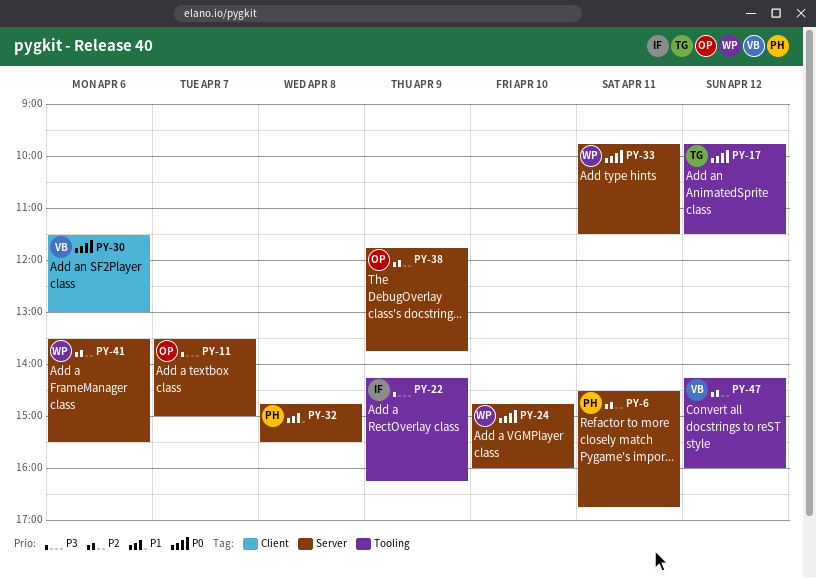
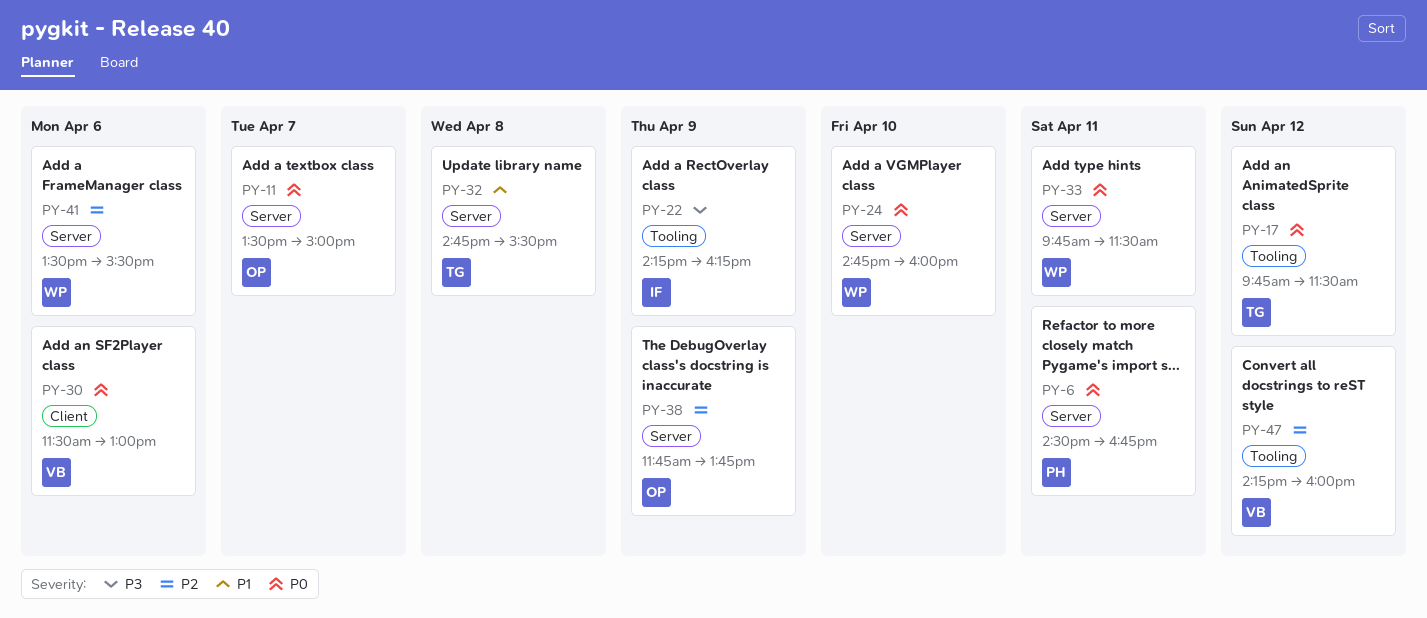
PY-6, priority: P2 -> P0
PY-11, priority: P3 -> P0
PY-32, owner: PH -> TG

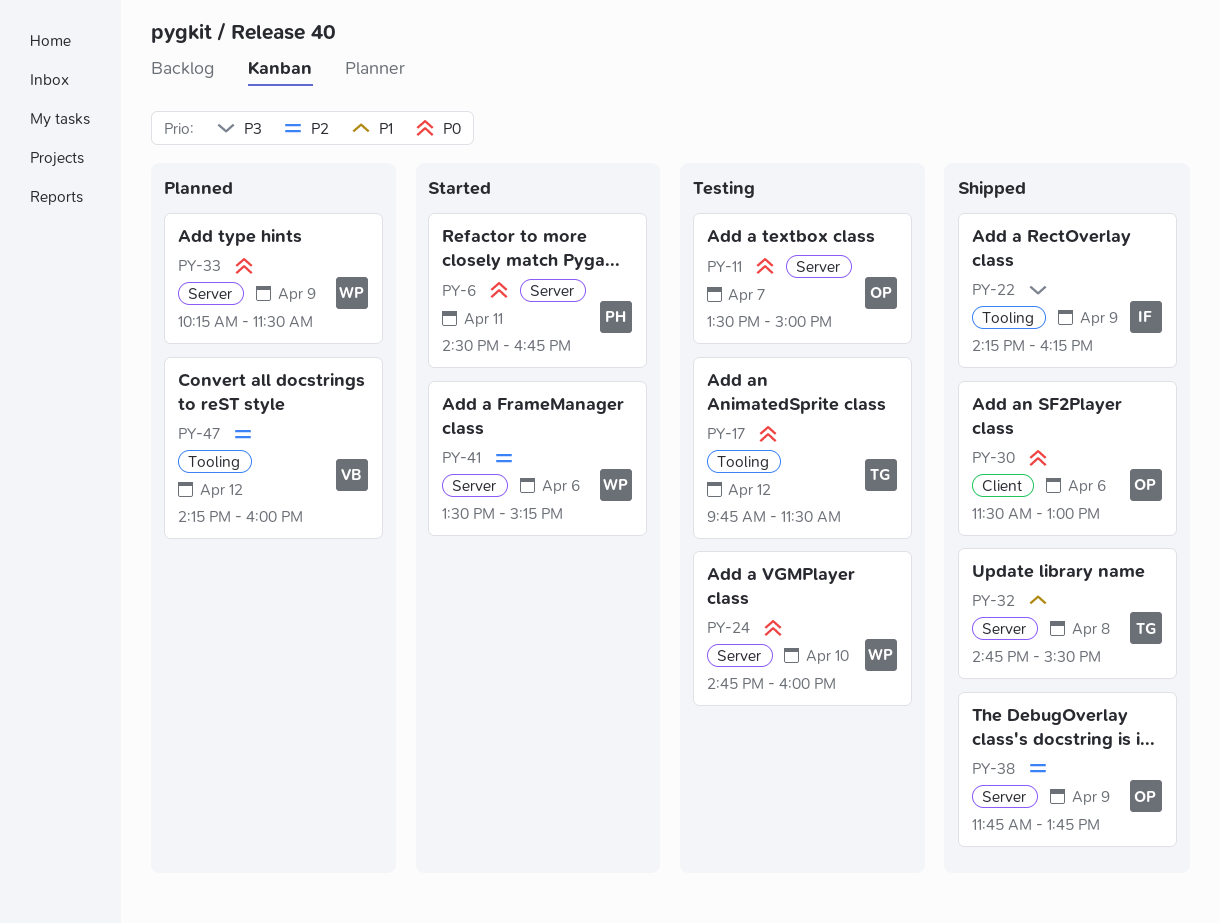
PY-30, owner: VB -> OP
PY-33, day: Apr 11 -> Apr 9
PY-33, begins: 09:45 -> 10:15
PY-41, ends: 15:30 -> 15:15

